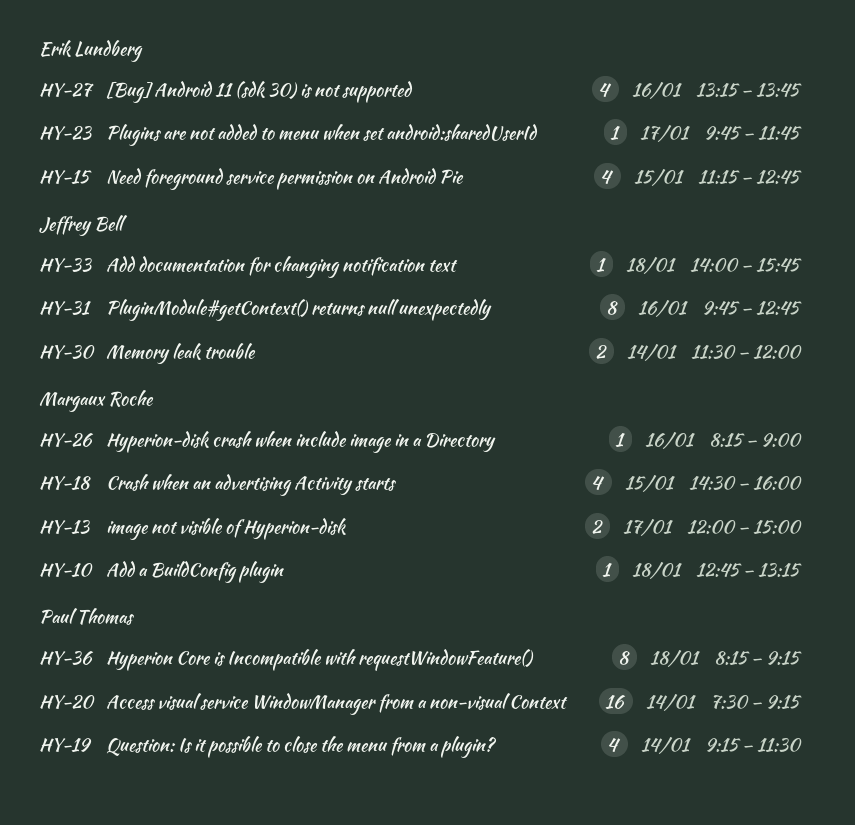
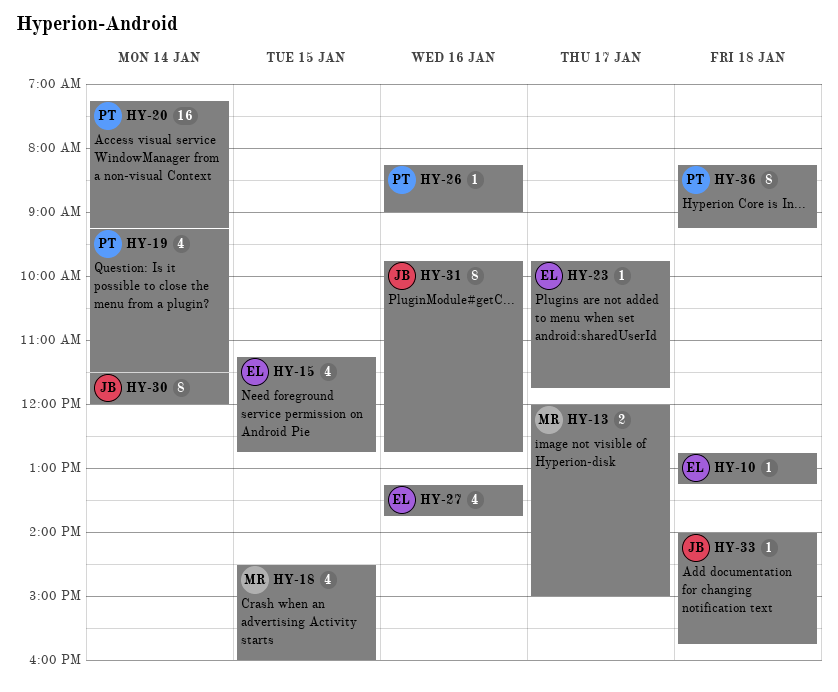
HY-10, owner: Margaux Roche -> Erik Lundberg
HY-20, begins: 07:30 -> 07:15
HY-26, owner: Margaux Roche -> Paul Thomas
HY-30, estimate: 2 -> 8

